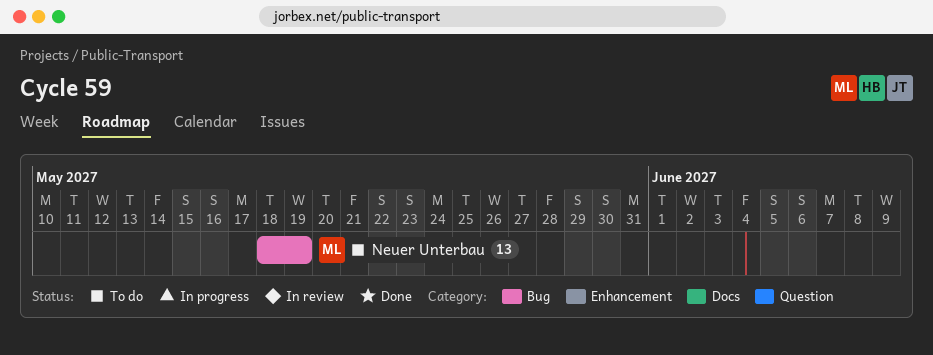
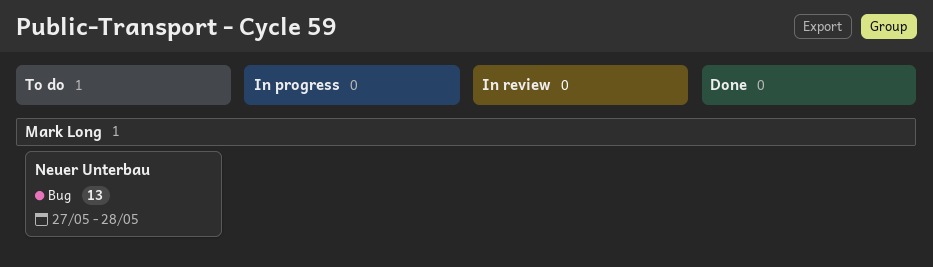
Neuer Unterbau, start: May 18 -> May 27
Neuer Unterbau, due: May 19 -> May 28

